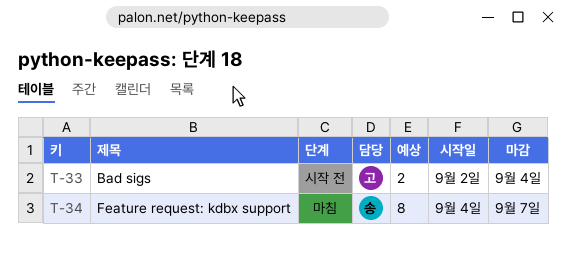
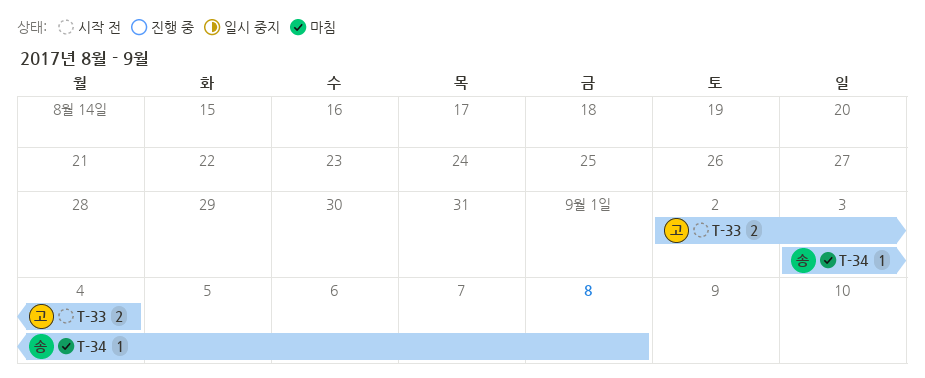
T-34, estimate: 8 -> 1
T-34, start: Sep 4 -> Sep 3
T-34, due: Sep 7 -> Sep 8

